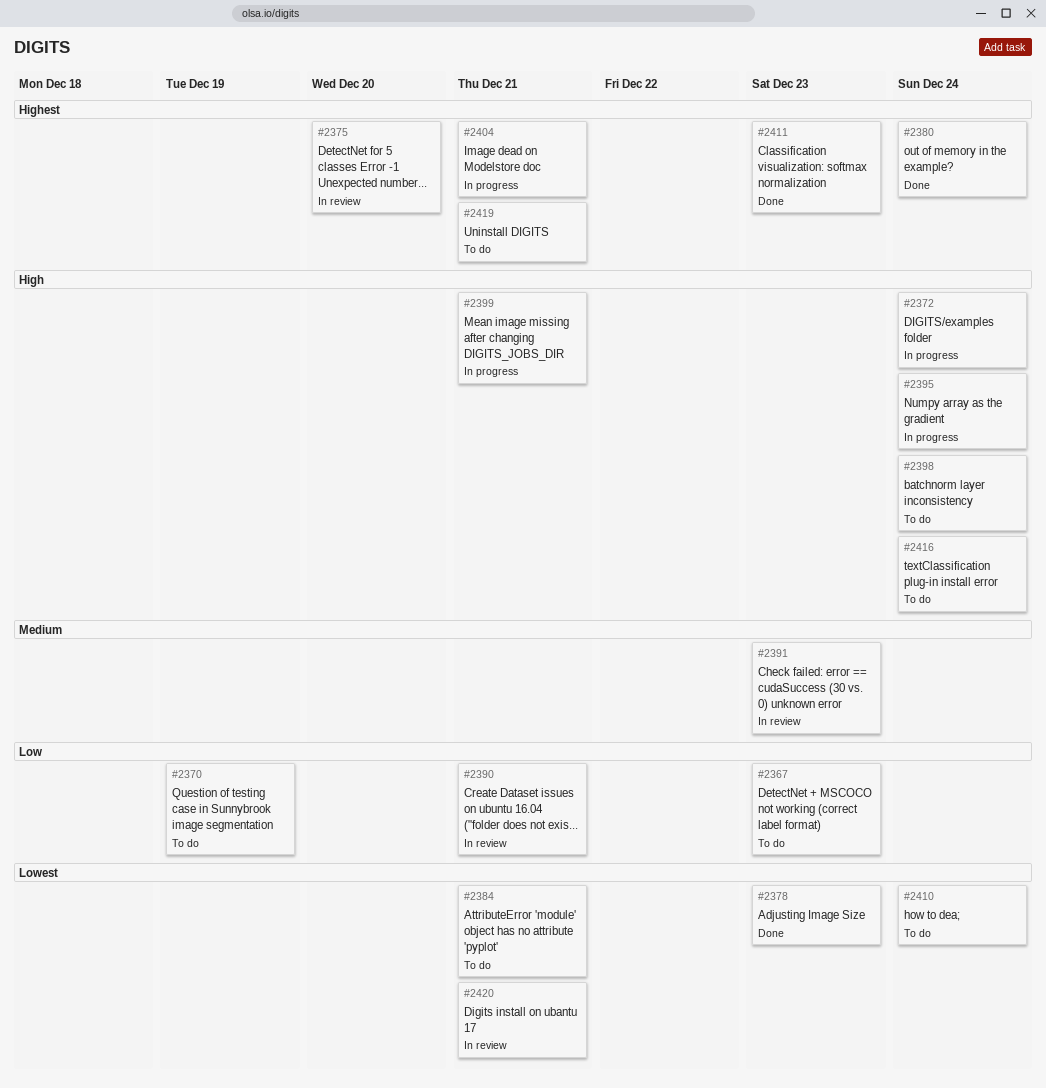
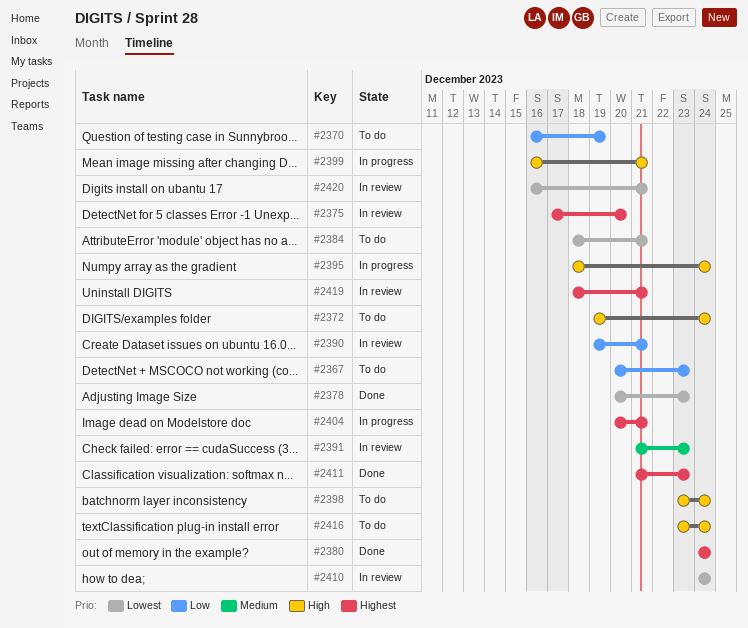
#2372, status: In progress -> To do
#2410, status: To do -> In review
#2419, status: To do -> In review

